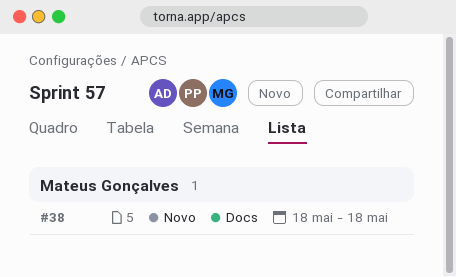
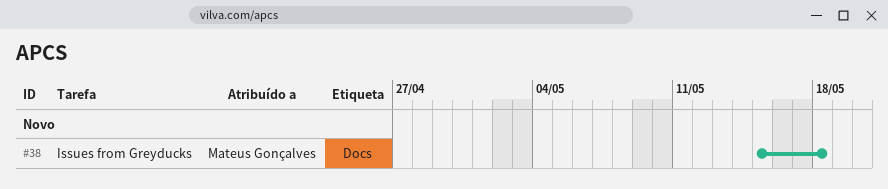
#38, start: May 18 -> May 15

